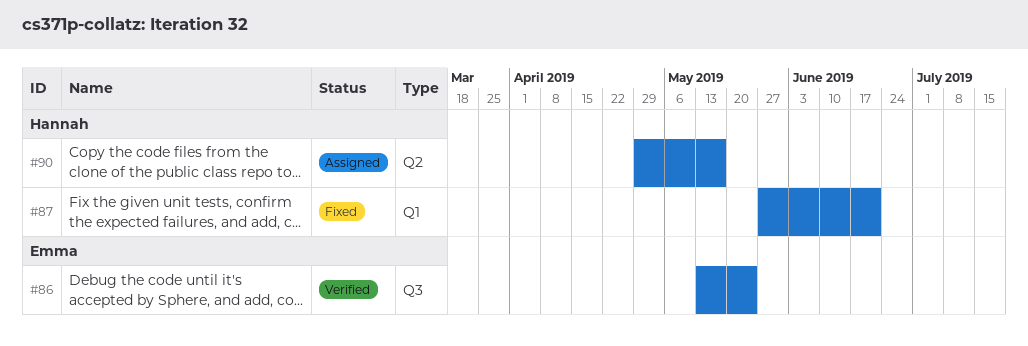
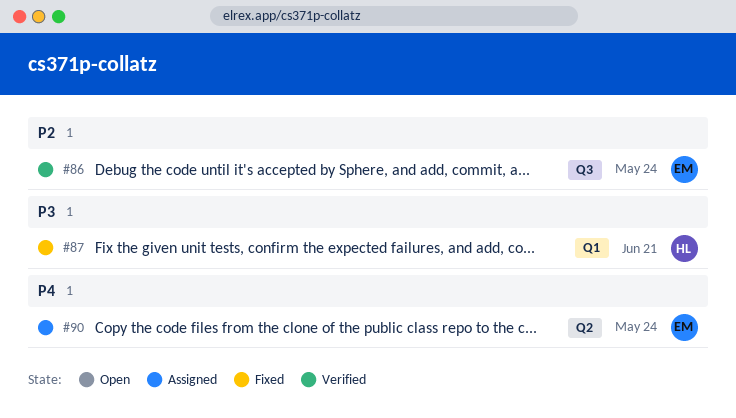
#90, owner: Hannah -> Emma
#90, due: May 17 -> May 24

